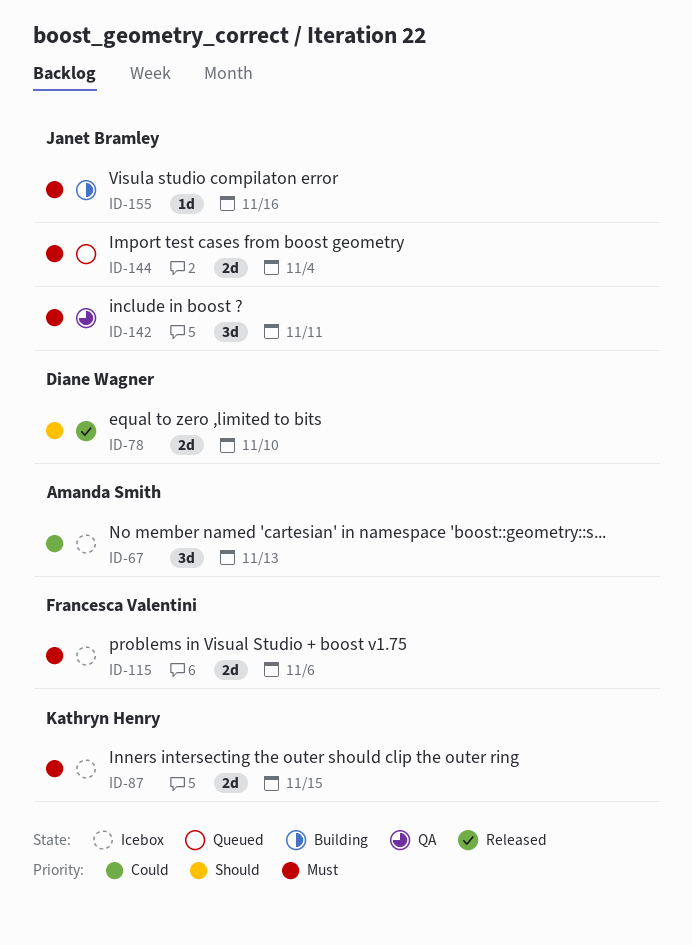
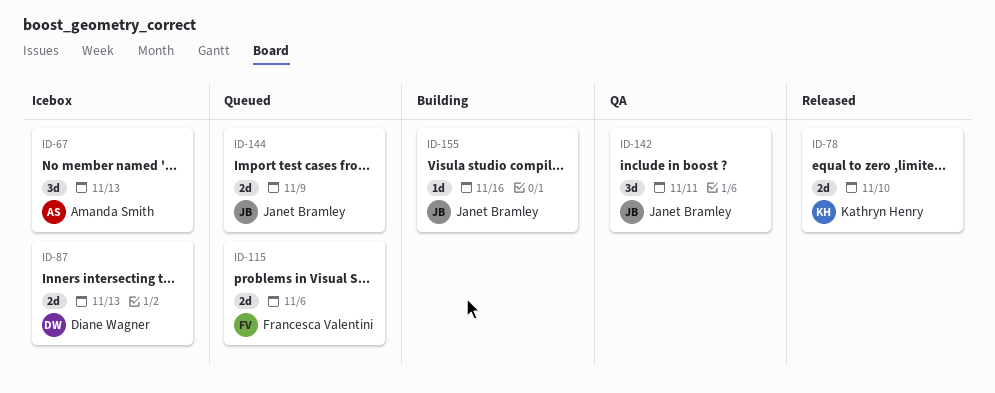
ID-78, owner: Diane Wagner -> Kathryn Henry
ID-87, owner: Kathryn Henry -> Diane Wagner
ID-87, due: Nov 15 -> Nov 13
ID-115, status: Icebox -> Queued
ID-144, due: Nov 4 -> Nov 9

